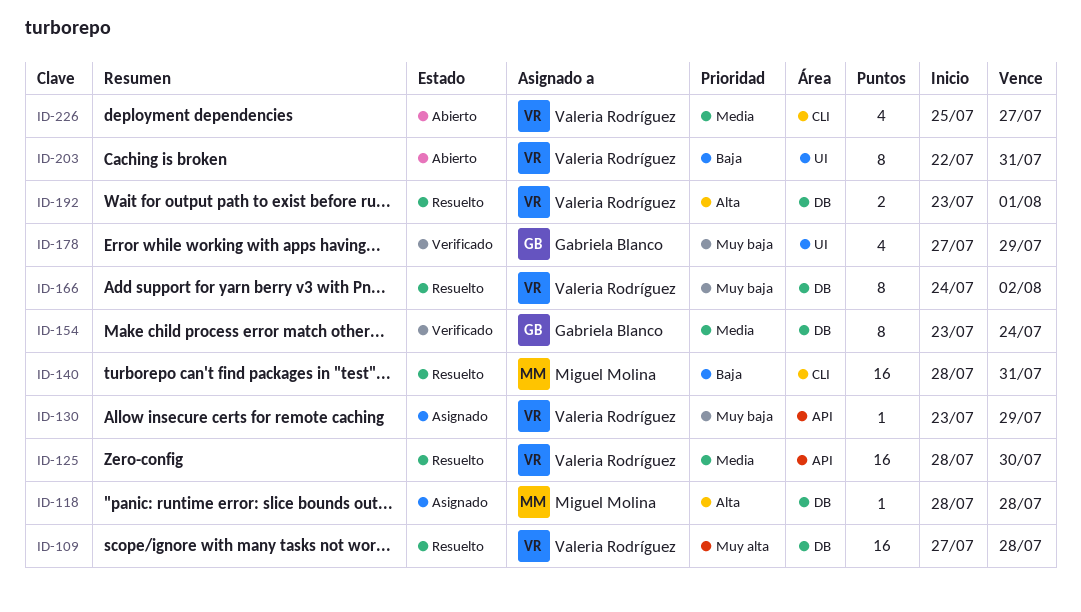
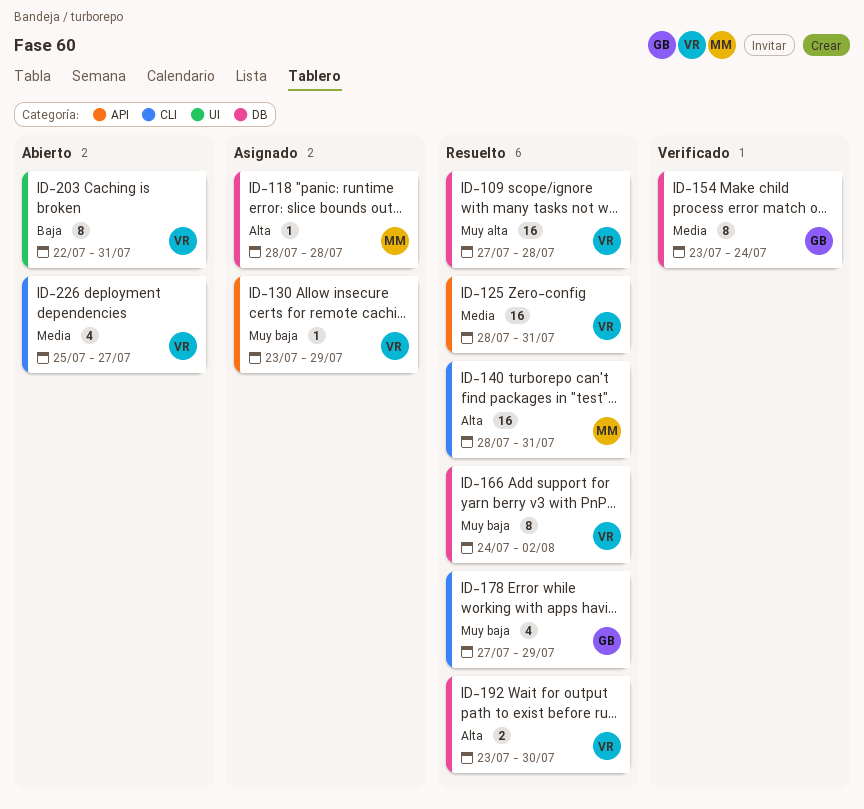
ID-125, due: Jul 30 -> Jul 31
ID-140, priority: Baja -> Alta
ID-178, status: Verificado -> Resuelto
ID-178, label: UI -> CLI
ID-192, due: Aug 1 -> Jul 30

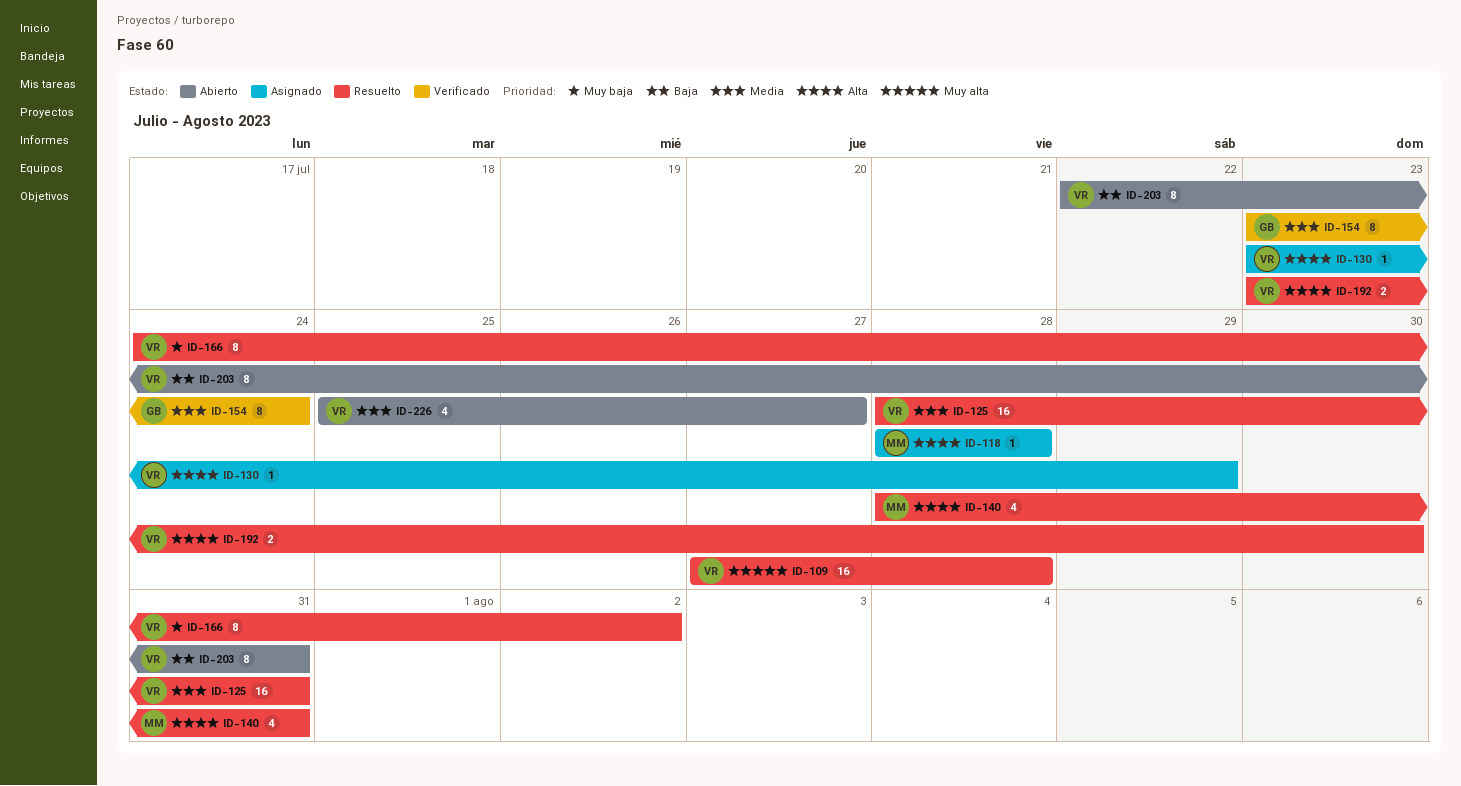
ID-130, priority: Muy baja -> Alta
ID-140, estimate: 16 -> 4
ID-178: present -> none

